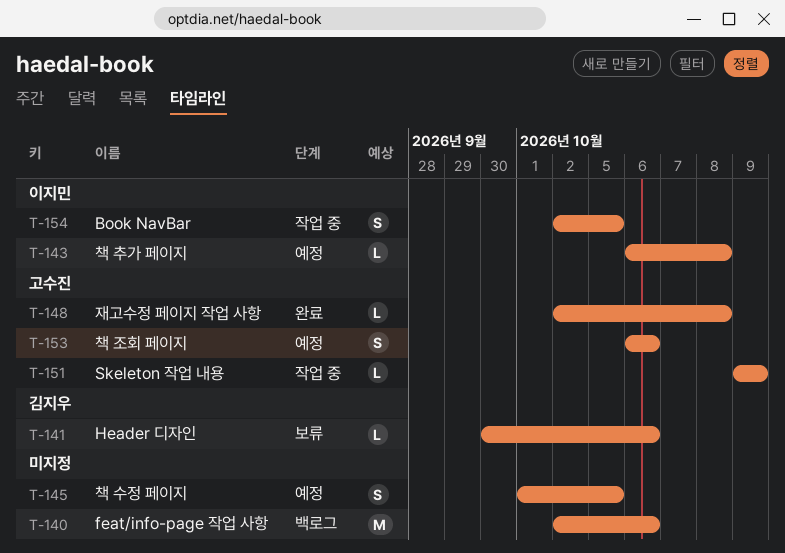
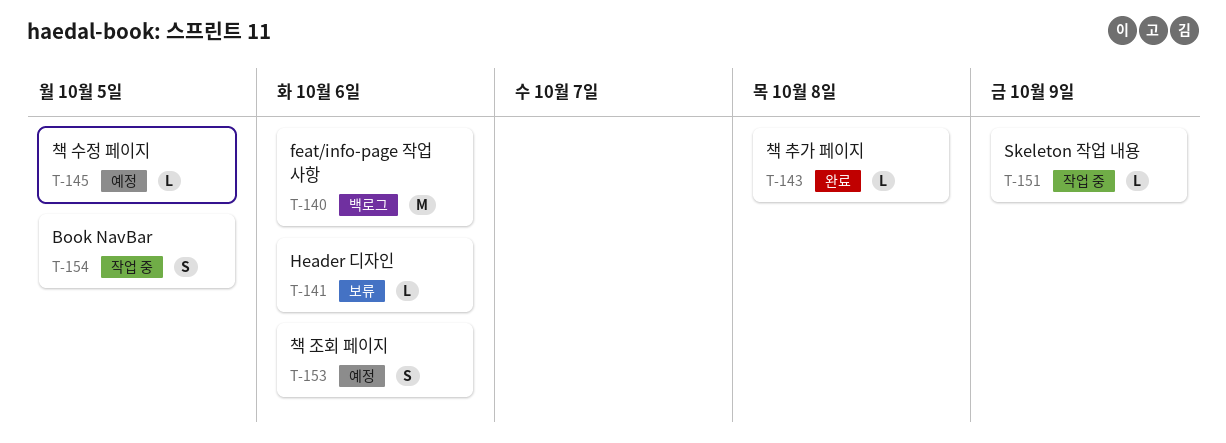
T-143, status: 예정 -> 완료
T-145, estimate: S -> L
T-148: present -> none

